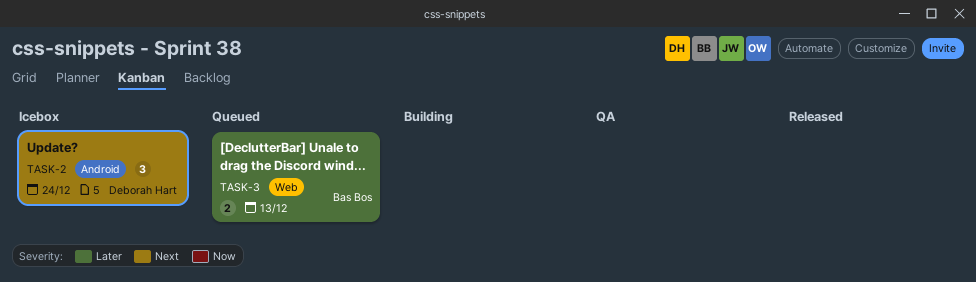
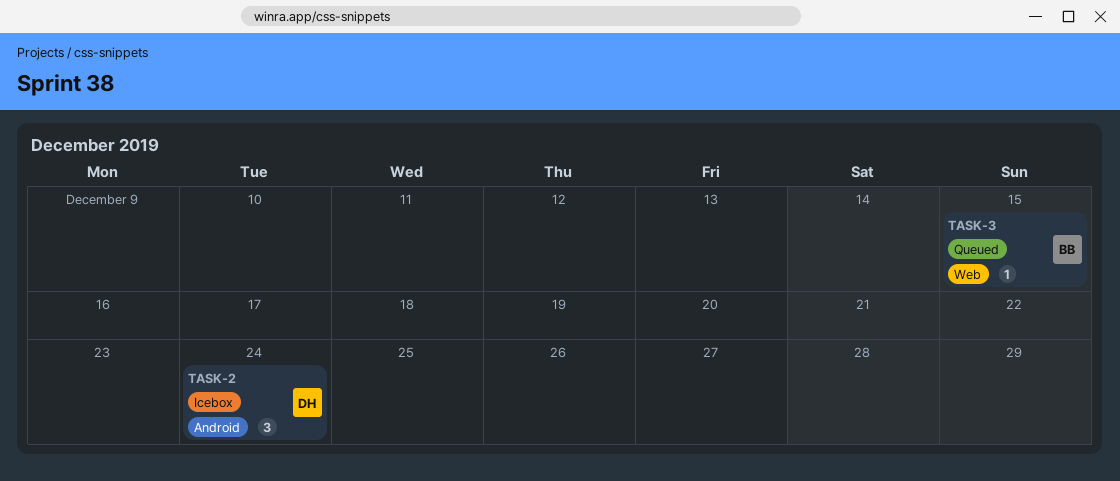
TASK-3, estimate: 2 -> 1
TASK-3, due: Dec 13 -> Dec 15

